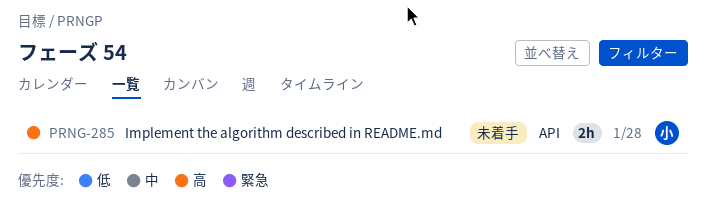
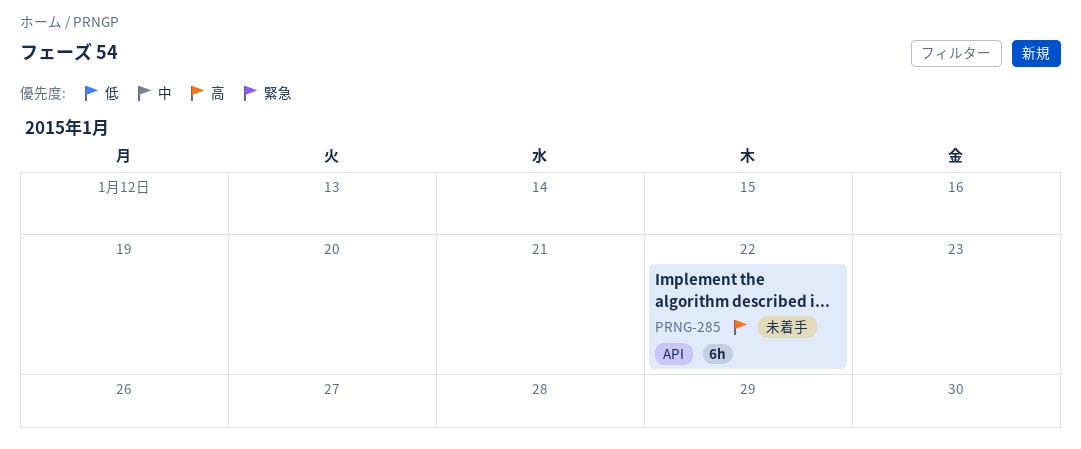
PRNG-285, estimate: 2h -> 6h
PRNG-285, due: Jan 28 -> Jan 22

